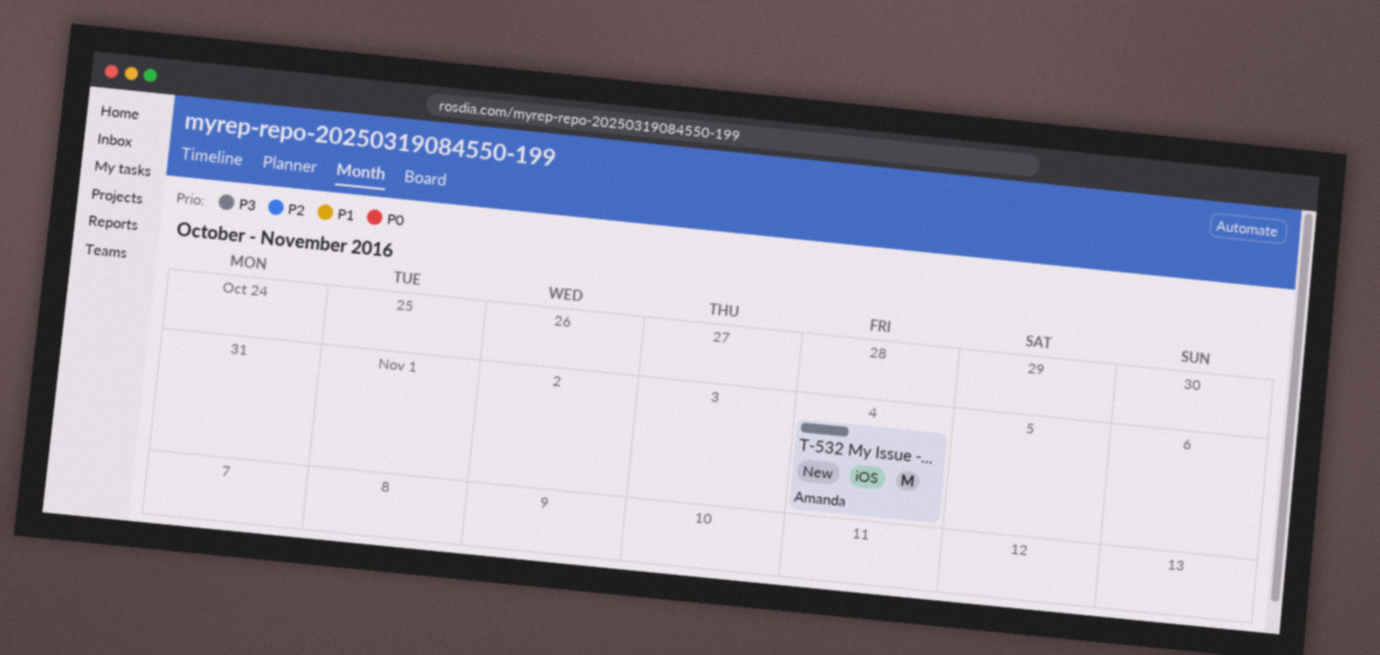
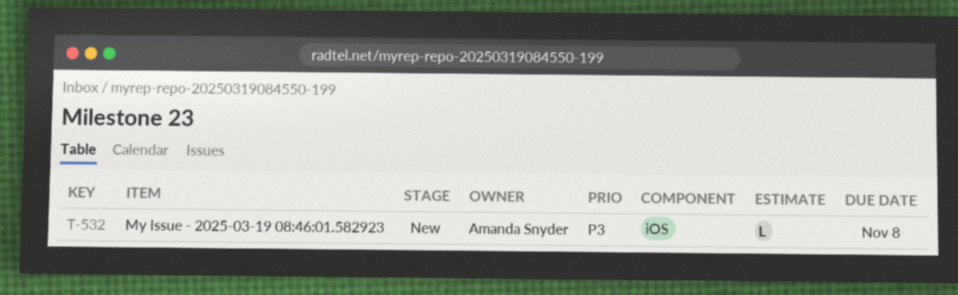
T-532, estimate: M -> L
T-532, due: Nov 4 -> Nov 8

